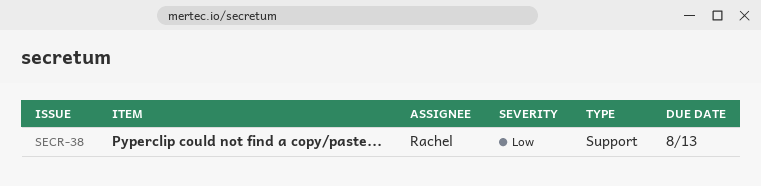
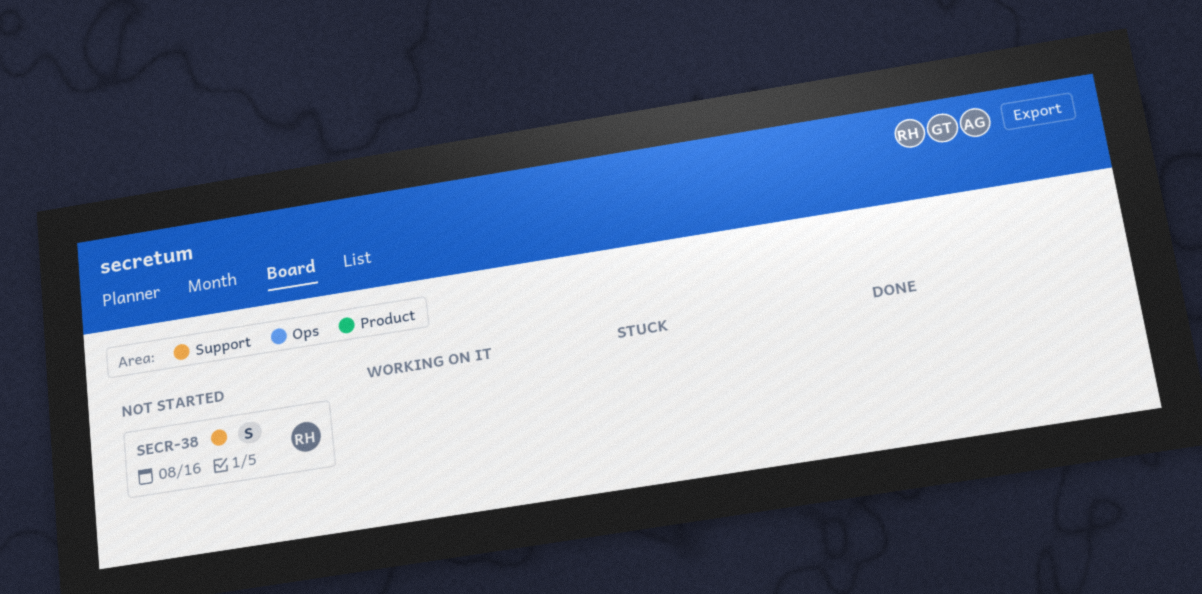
SECR-38, due: Aug 13 -> Aug 16

